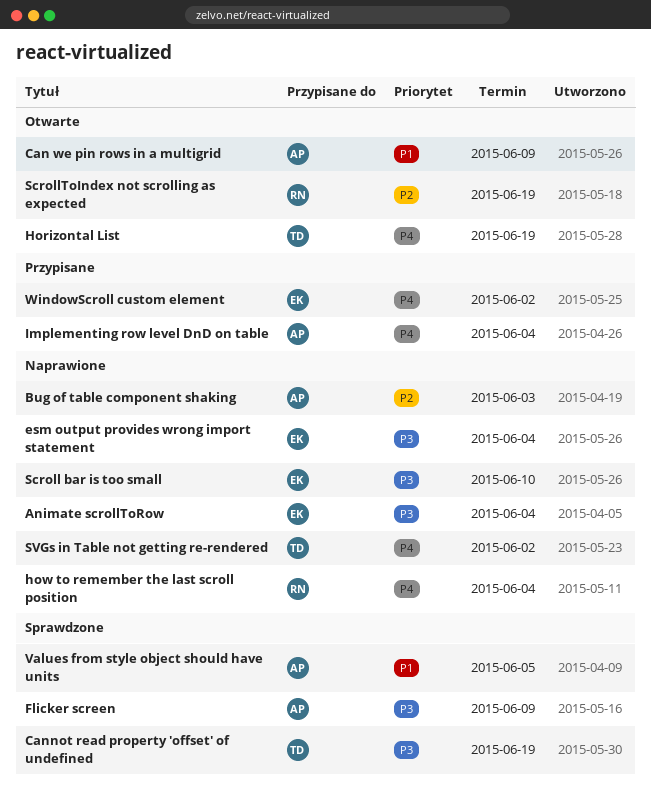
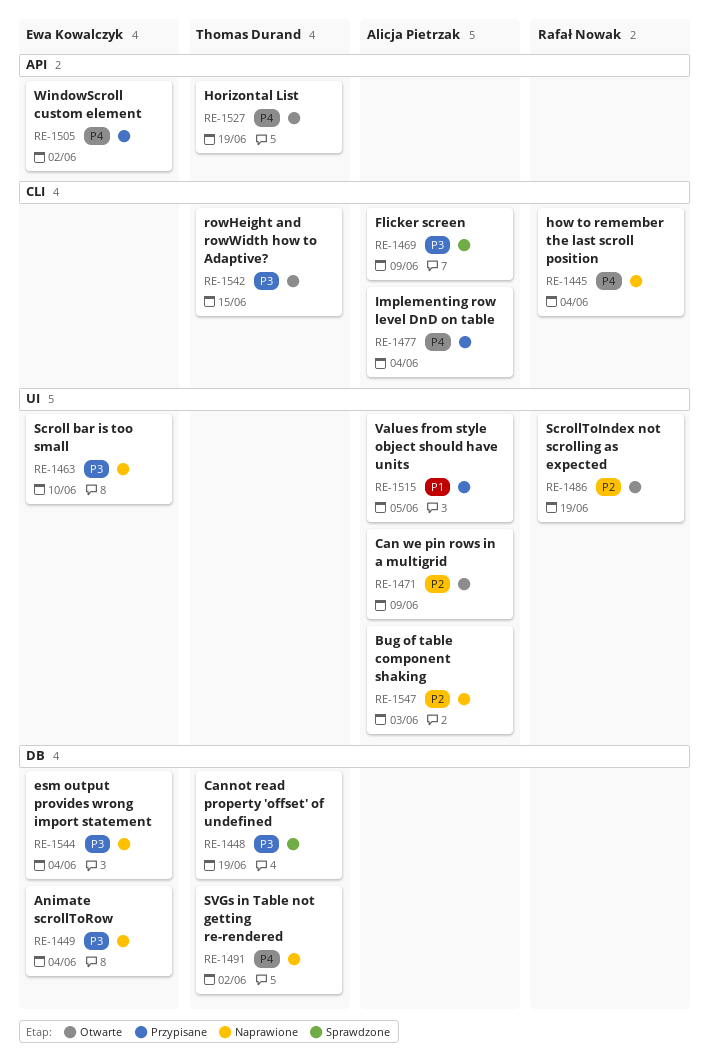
Can we pin rows in a multigrid, priority: P1 -> P2
rowHeight and rowWidth how to Adaptive?: none -> present
Values from style object should have units, status: Sprawdzone -> Przypisane

